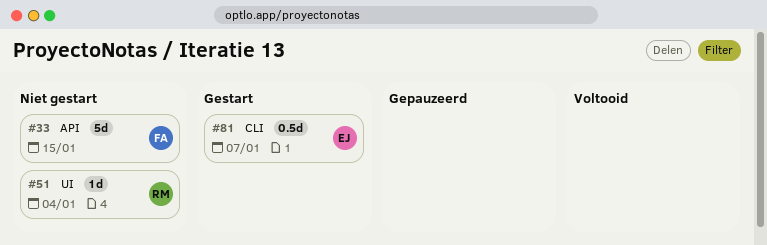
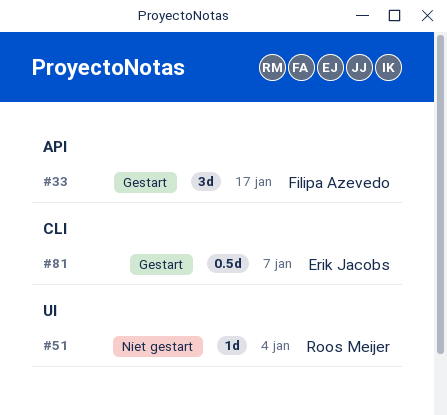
#33, status: Niet gestart -> Gestart
#33, estimate: 5d -> 3d
#33, due: Jan 15 -> Jan 17

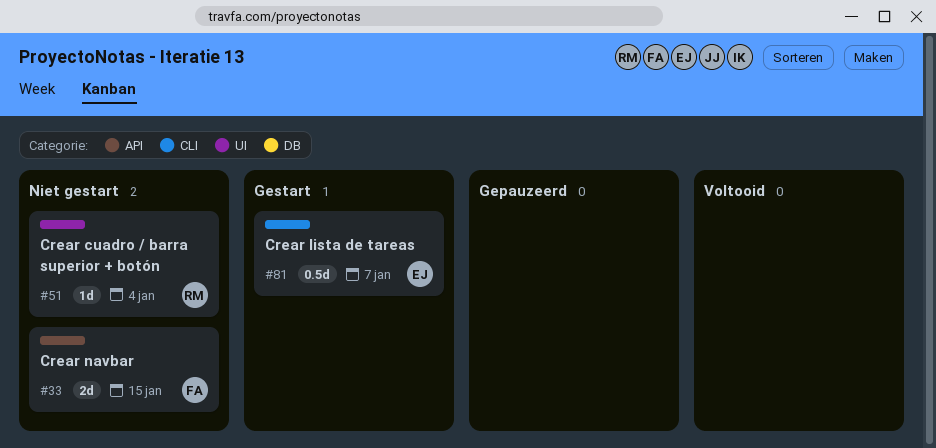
#33, status: Gestart -> Niet gestart
#33, estimate: 3d -> 2d
#33, due: Jan 17 -> Jan 15

